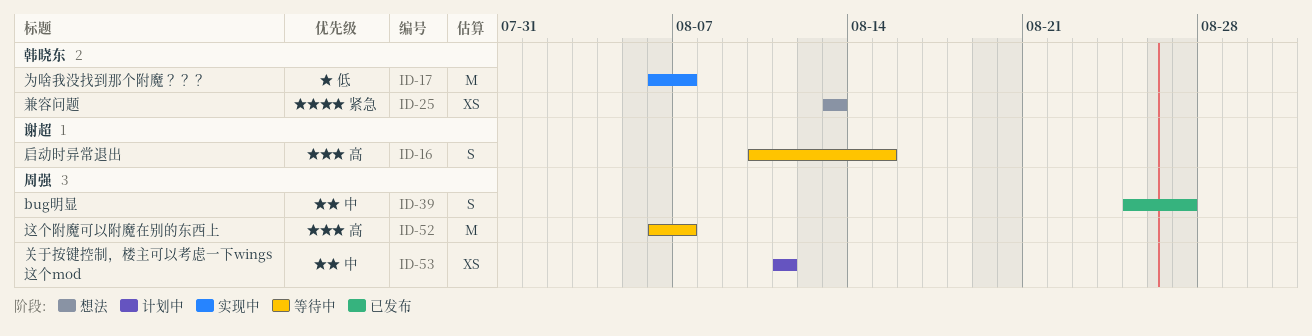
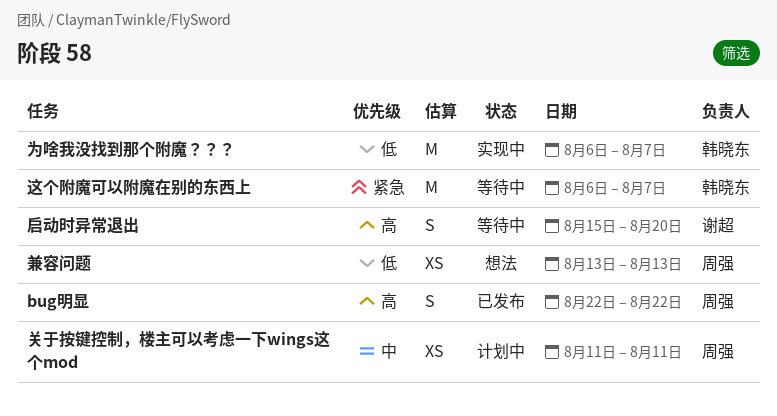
bug明显, priority: 中 -> 高
bug明显, start: Aug 25 -> Aug 22
bug明显, due: Aug 27 -> Aug 22
兼容问题, owner: 韩晓东 -> 周强
兼容问题, priority: 紧急 -> 低
启动时异常退出, start: Aug 10 -> Aug 15
启动时异常退出, due: Aug 15 -> Aug 20
这个附魔可以附魔在别的东西上, owner: 周强 -> 韩晓东
这个附魔可以附魔在别的东西上, priority: 高 -> 紧急

